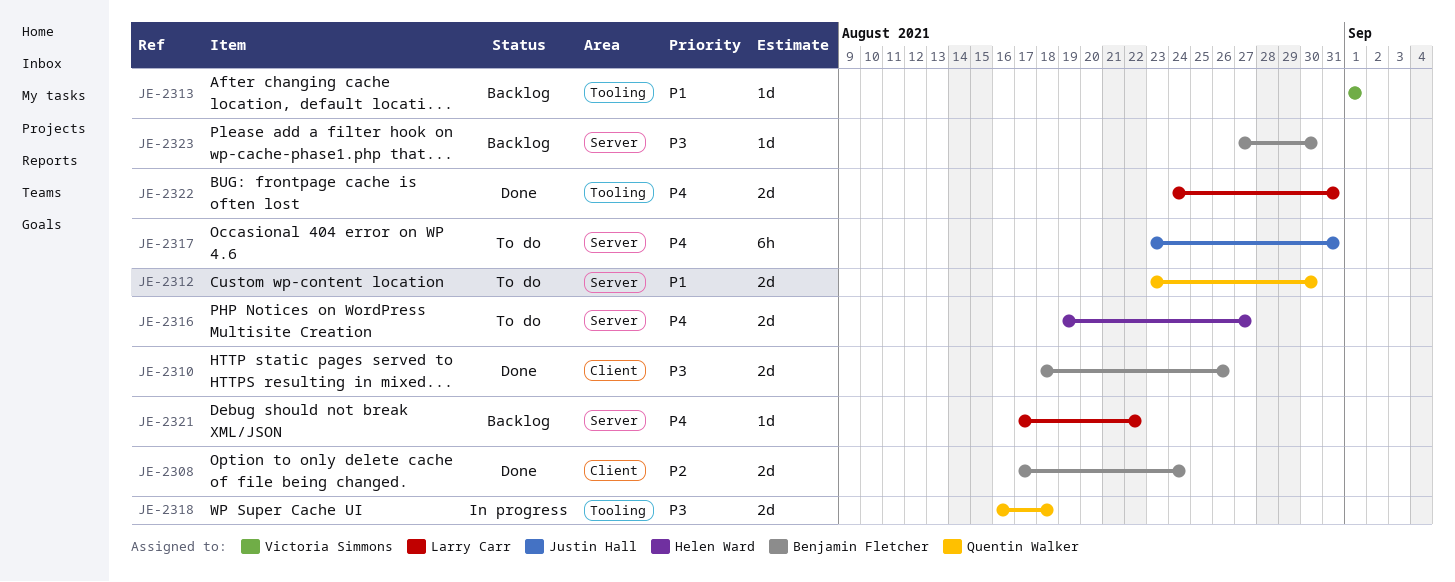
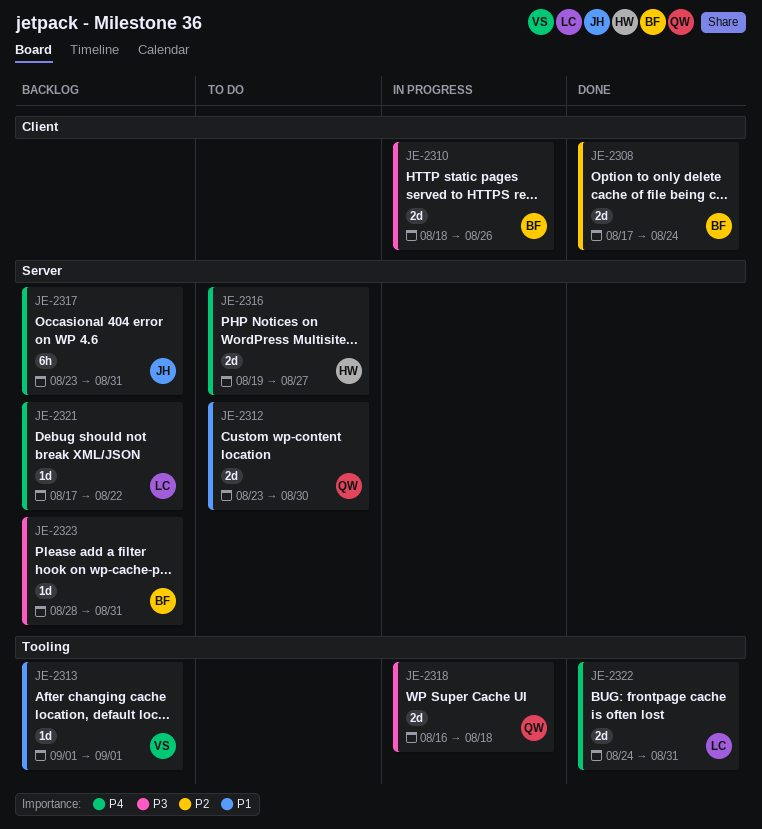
JE-2310, status: Done -> In progress
JE-2317, status: To do -> Backlog
JE-2323, start: Aug 27 -> Aug 28
JE-2323, due: Aug 30 -> Aug 31

